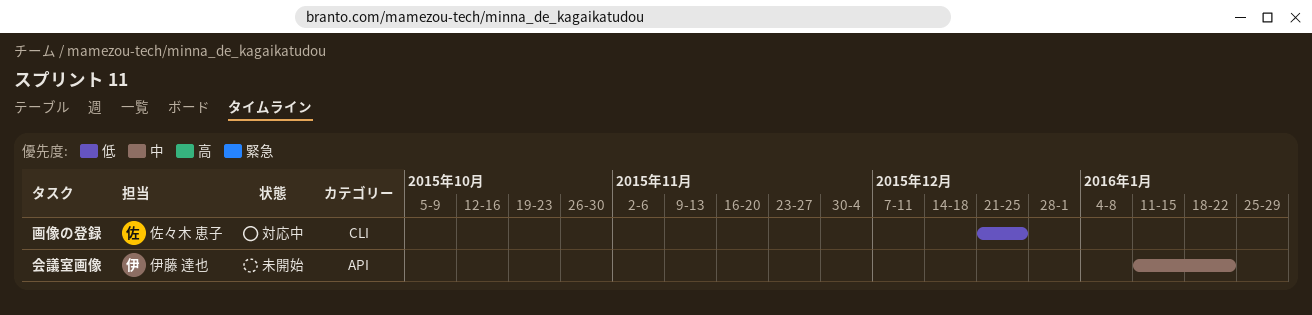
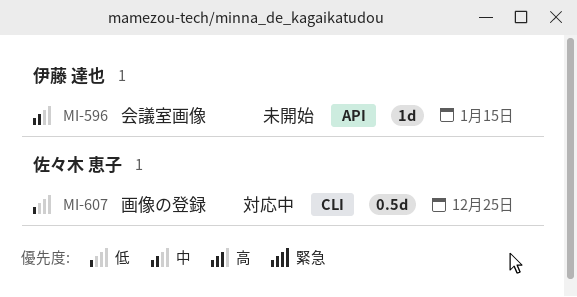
会議室画像, due: Jan 22 -> Jan 15

